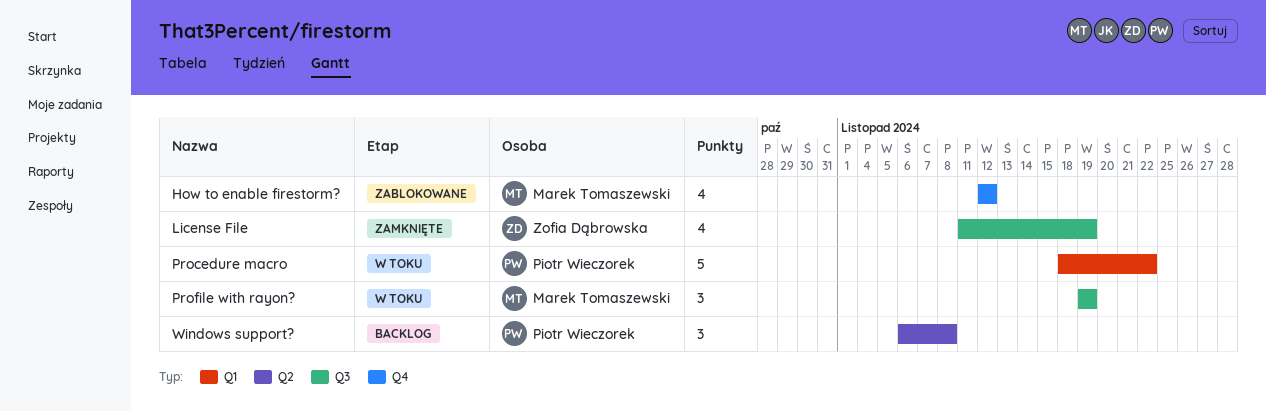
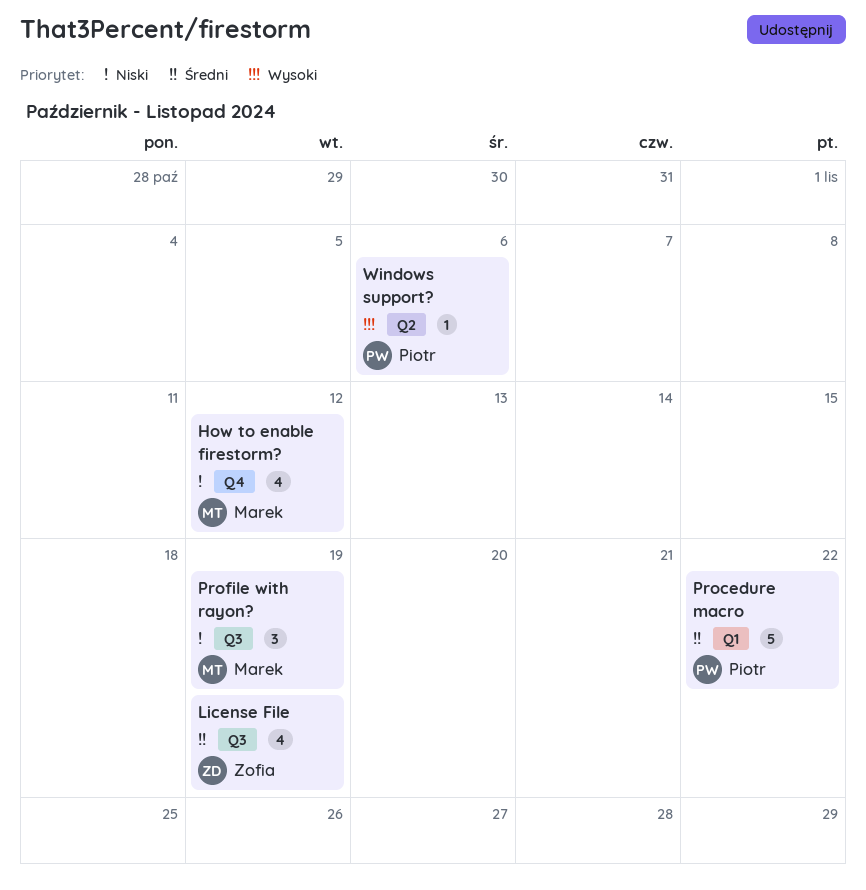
Windows support?, estimate: 3 -> 1
Windows support?, due: Nov 8 -> Nov 6

